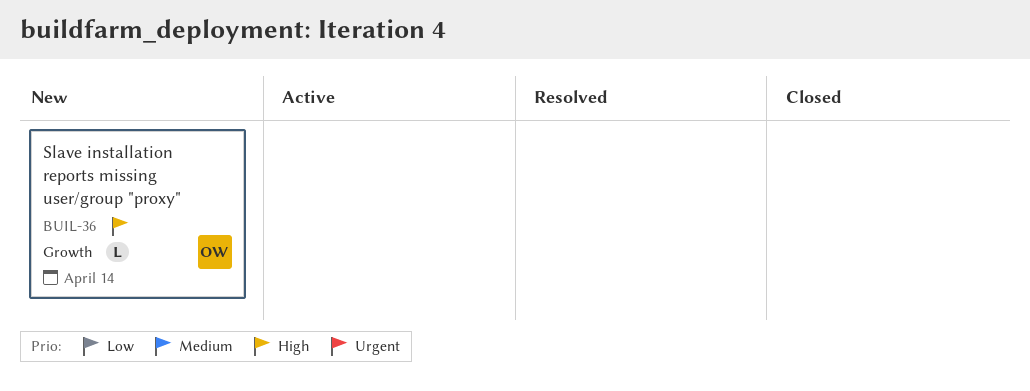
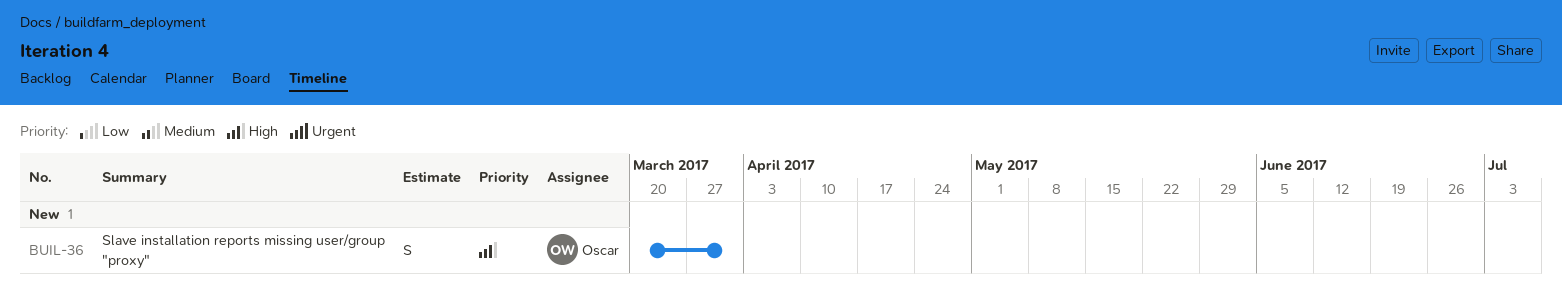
BUIL-36, estimate: L -> S
BUIL-36, due: Apr 14 -> Mar 31

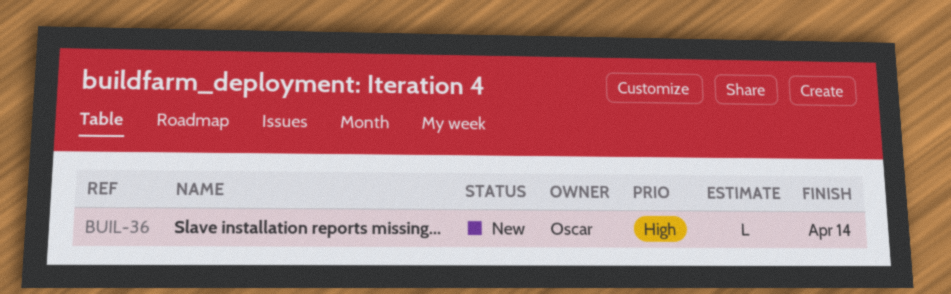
BUIL-36, estimate: S -> L
BUIL-36, due: Mar 31 -> Apr 14

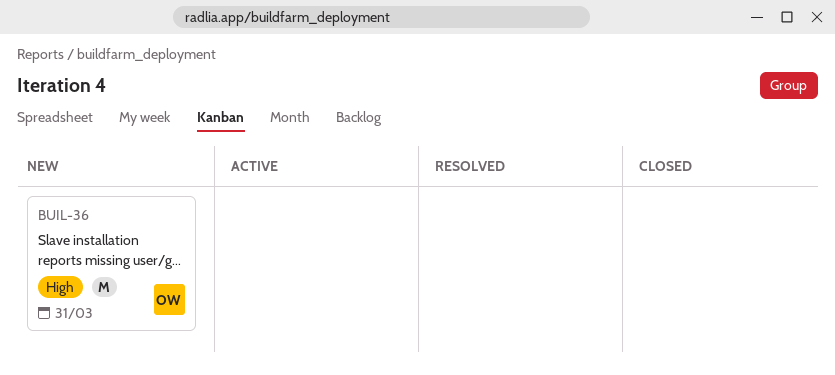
BUIL-36, estimate: L -> M
BUIL-36, due: Apr 14 -> Mar 31

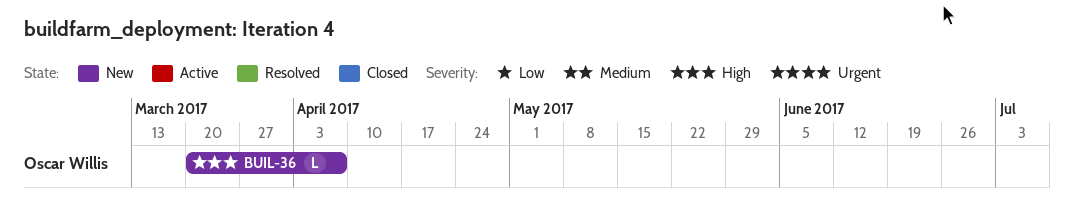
BUIL-36, estimate: M -> L
BUIL-36, due: Mar 31 -> Apr 7

